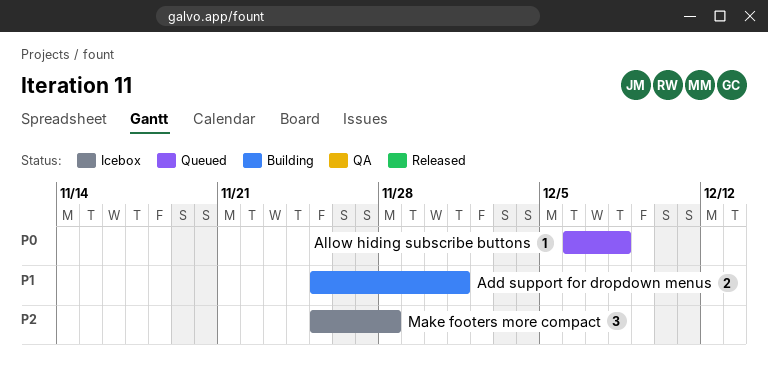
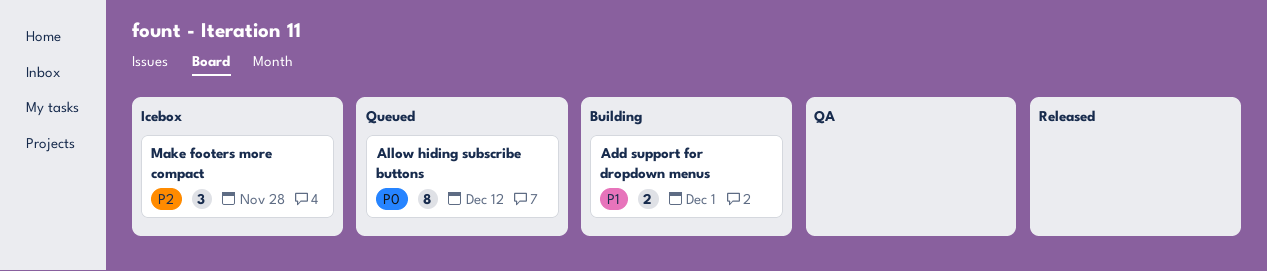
Allow hiding subscribe buttons, estimate: 1 -> 8
Allow hiding subscribe buttons, due: Dec 8 -> Dec 12

